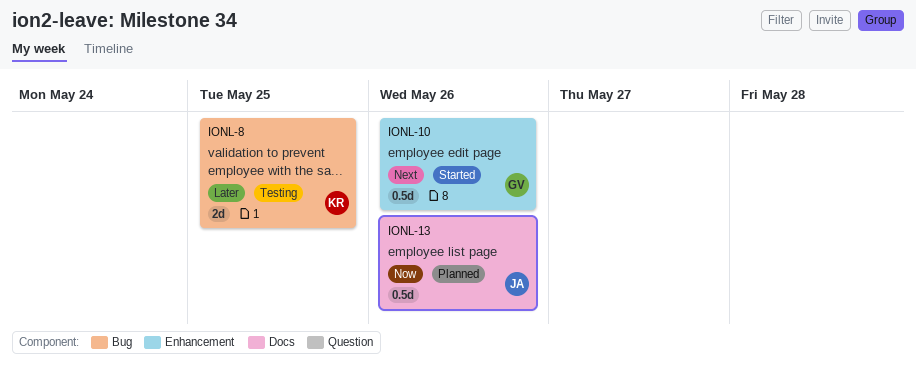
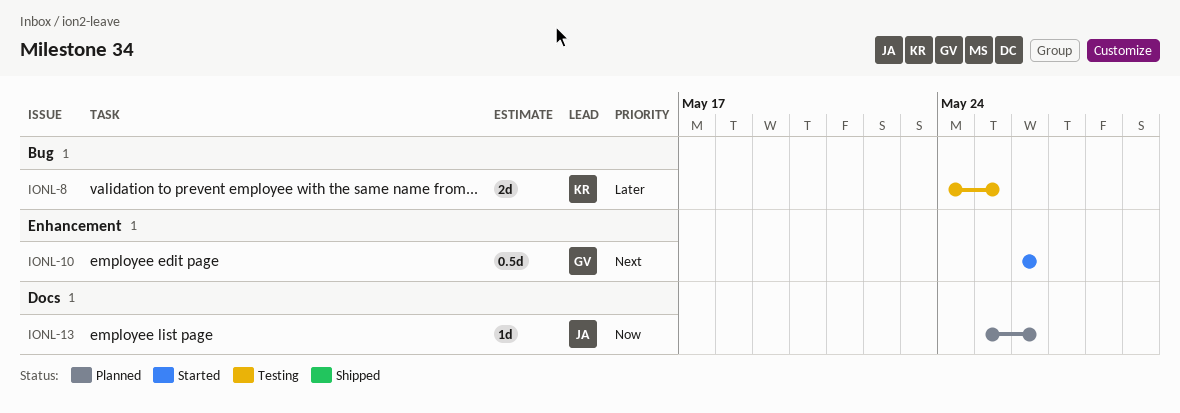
IONL-13, estimate: 0.5d -> 1d

